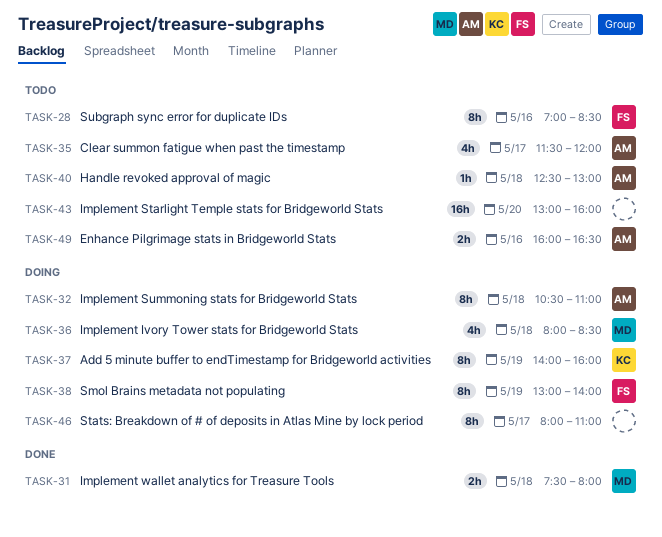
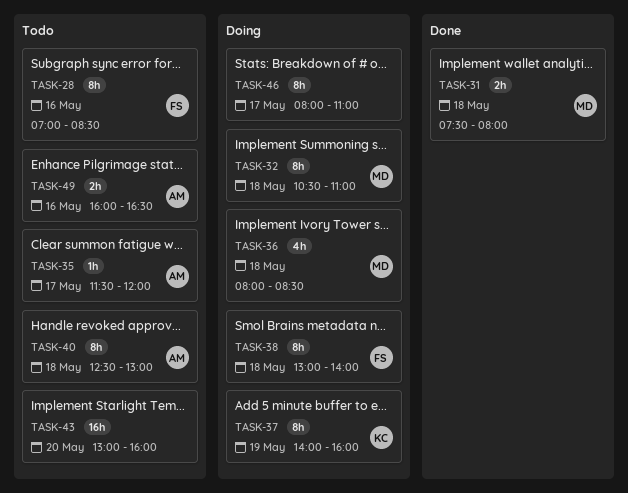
TASK-32, owner: AM -> MD
TASK-35, estimate: 4h -> 1h
TASK-38, day: May 19 -> May 18
TASK-40, estimate: 1h -> 8h

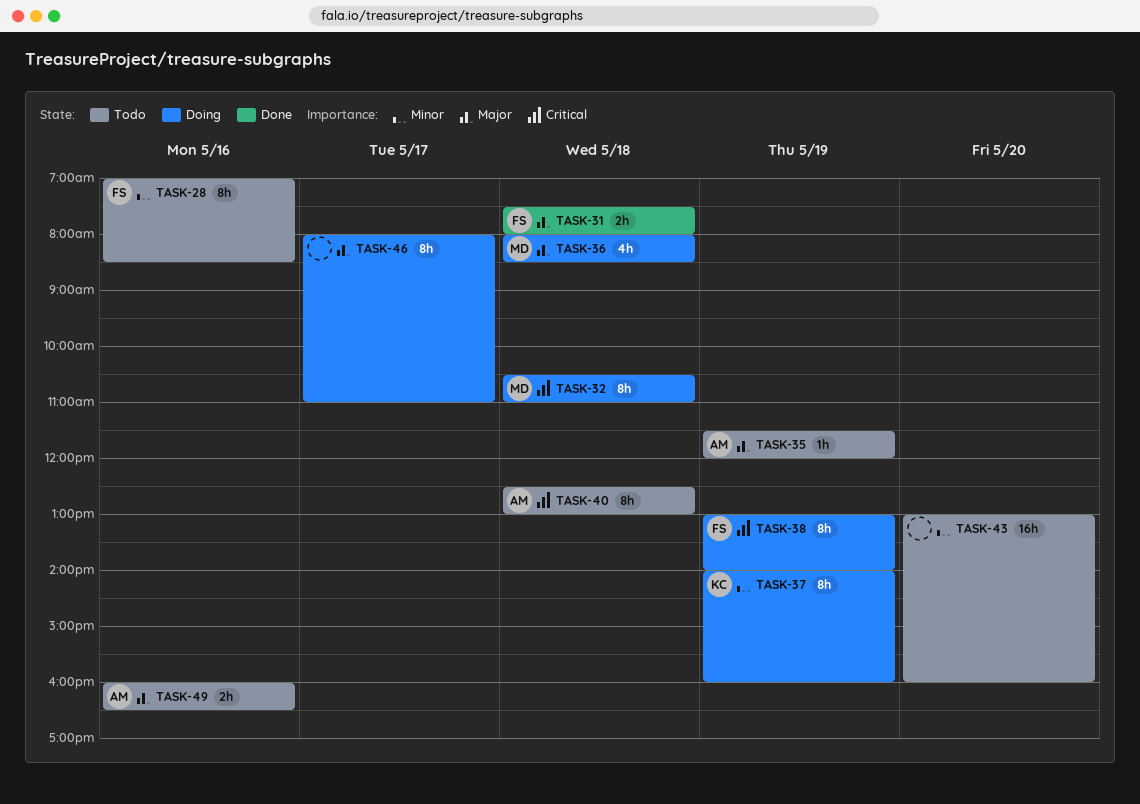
TASK-31, owner: MD -> FS
TASK-35, day: May 17 -> May 19
TASK-38, day: May 18 -> May 19

